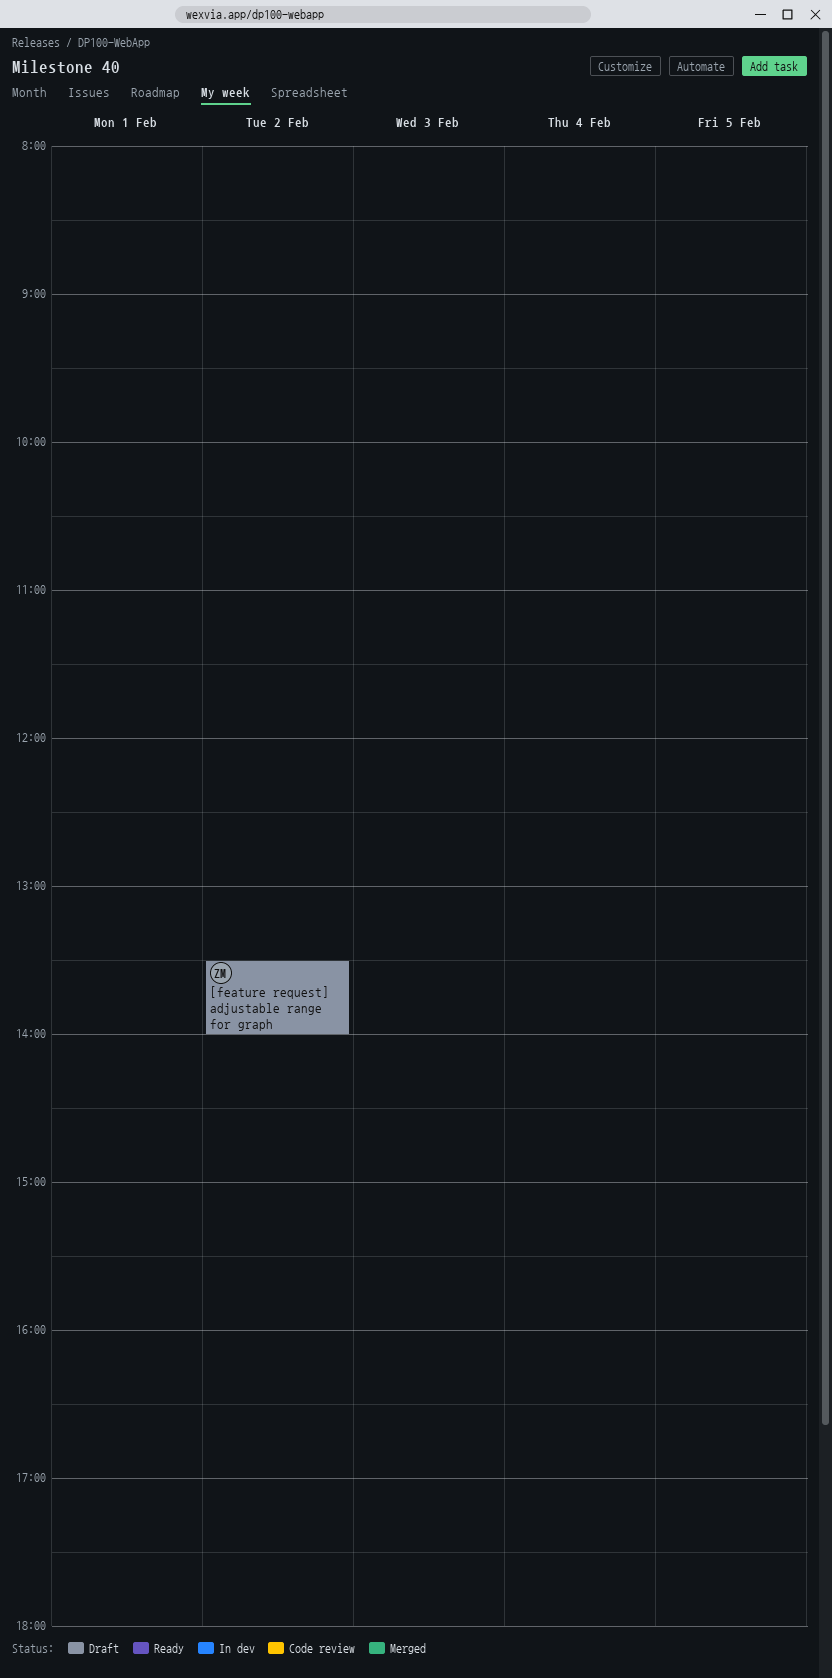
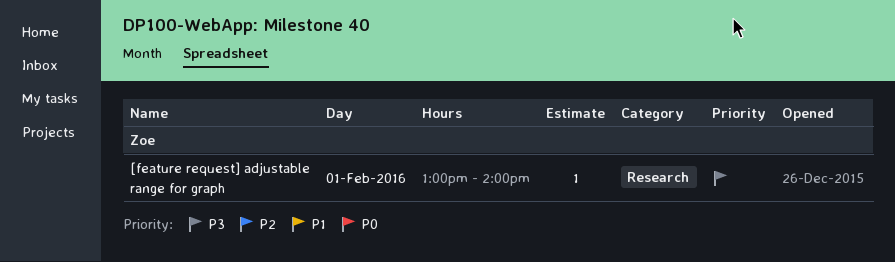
[feature request] adjustable range for graph, day: Feb 2 -> Feb 1
[feature request] adjustable range for graph, begins: 13:30 -> 13:00

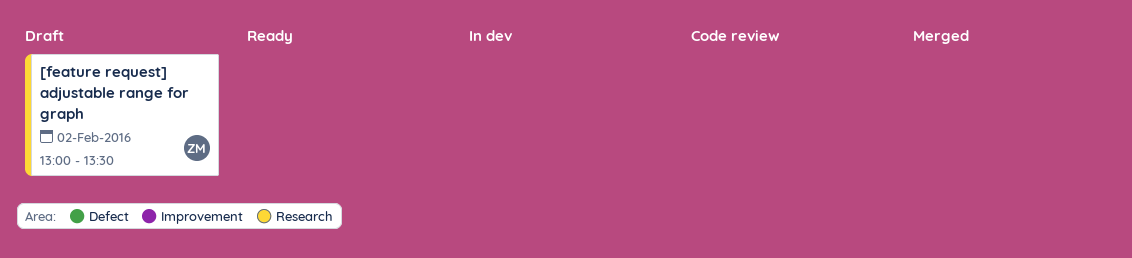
[feature request] adjustable range for graph, day: Feb 1 -> Feb 2
[feature request] adjustable range for graph, ends: 14:00 -> 13:30

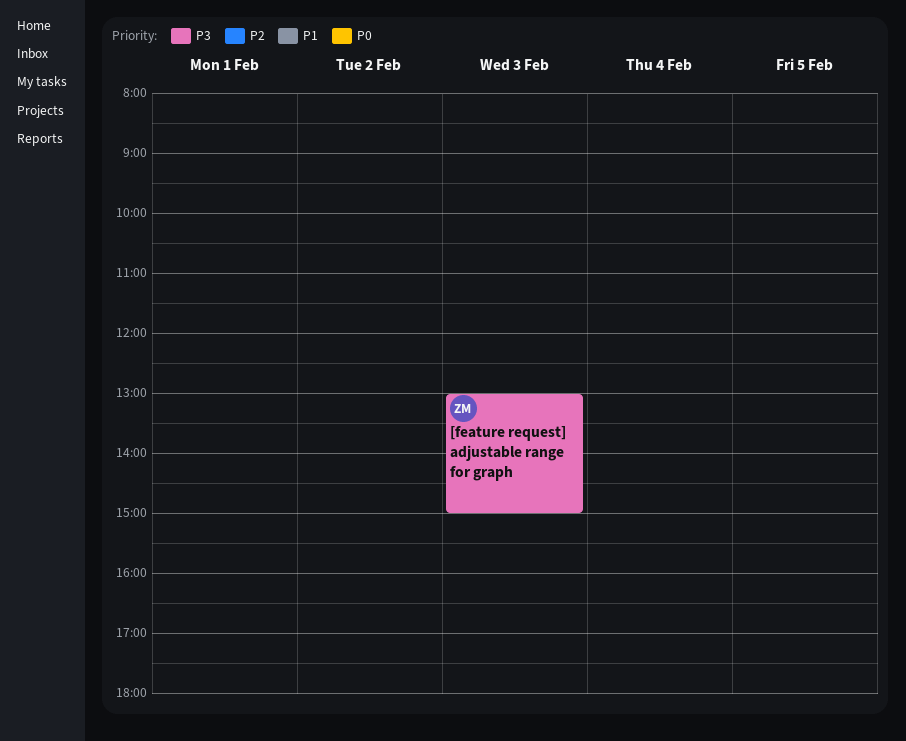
[feature request] adjustable range for graph, day: Feb 2 -> Feb 3
[feature request] adjustable range for graph, ends: 13:30 -> 15:00

